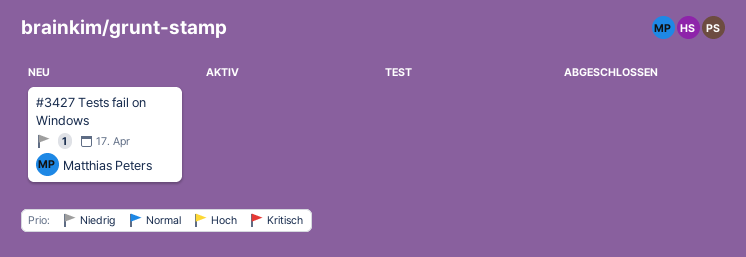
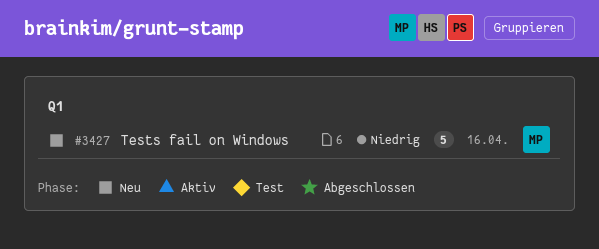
#3427, estimate: 1 -> 5
#3427, due: Apr 17 -> Apr 16

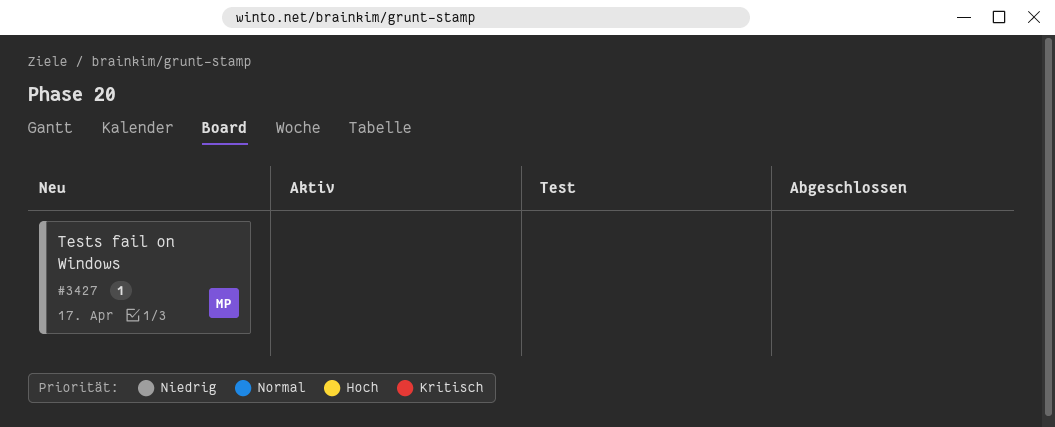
#3427, estimate: 5 -> 1
#3427, due: Apr 16 -> Apr 17

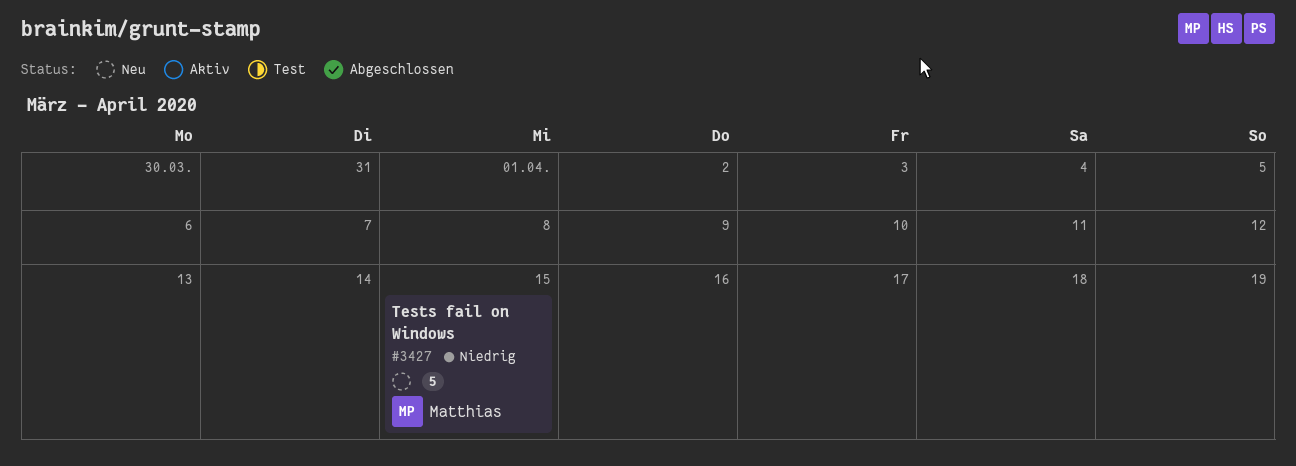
#3427, estimate: 1 -> 5
#3427, due: Apr 17 -> Apr 15

